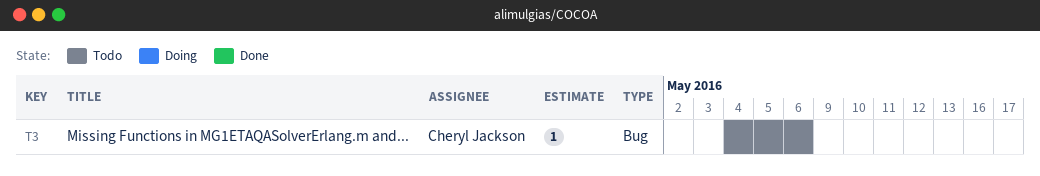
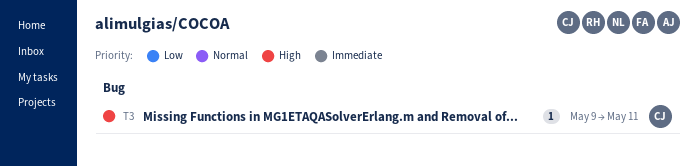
T3, start: May 4 -> May 9
T3, due: May 6 -> May 11

